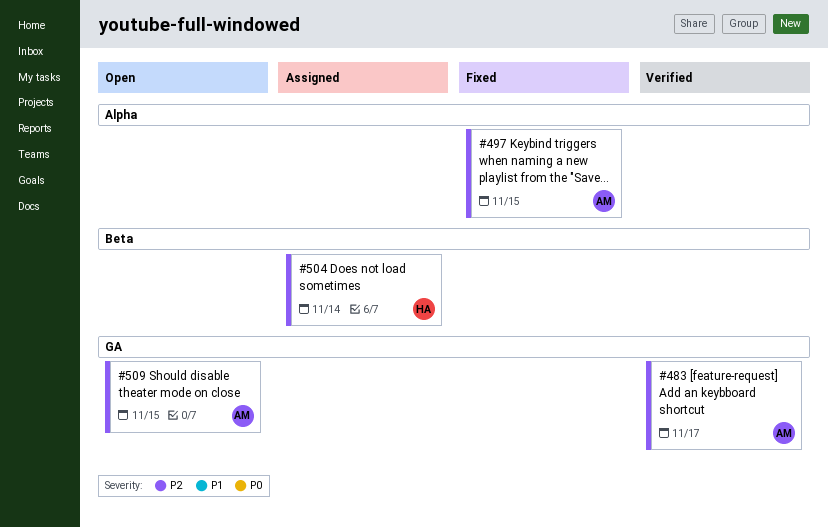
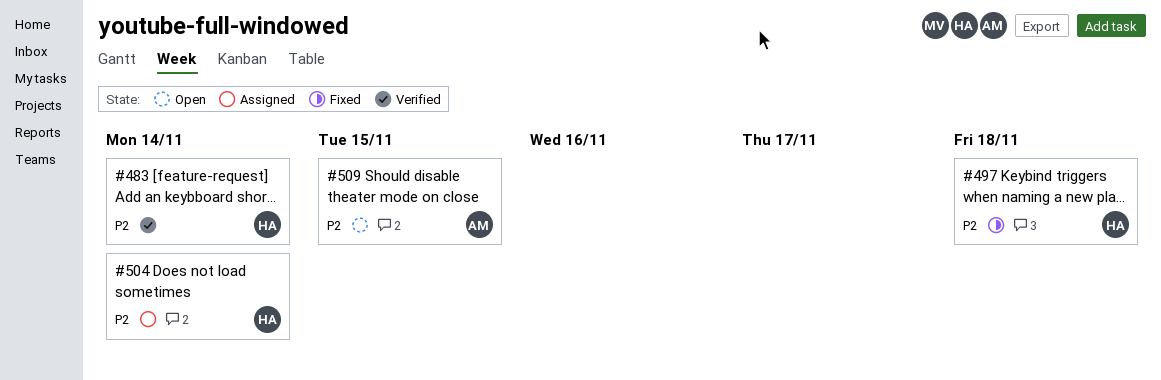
#483, owner: AM -> HA
#483, due: Nov 17 -> Nov 14
#497, owner: AM -> HA
#497, due: Nov 15 -> Nov 18

